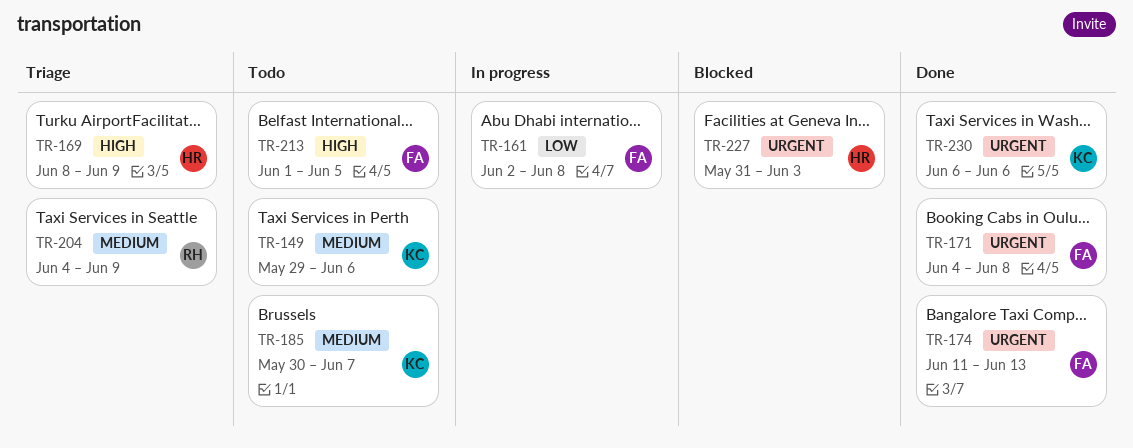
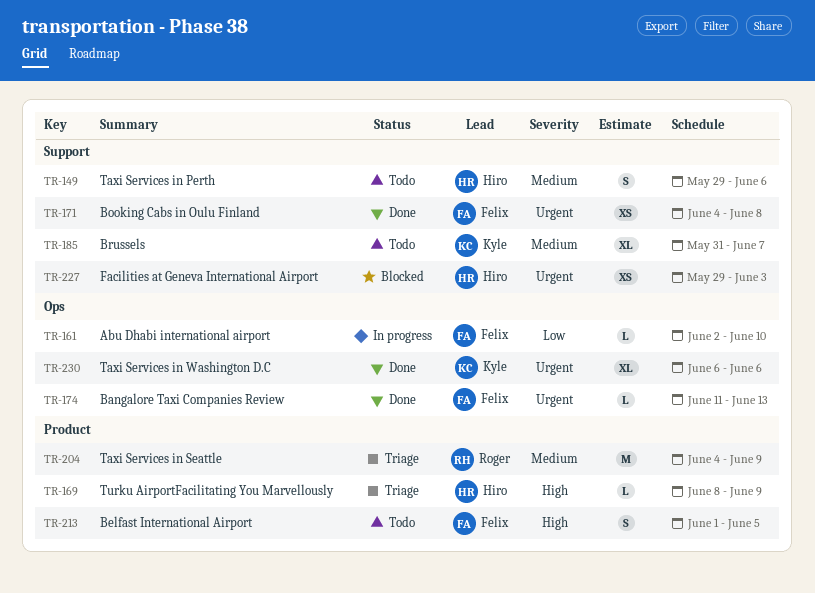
TR-149, owner: Kyle -> Hiro
TR-161, due: Jun 8 -> Jun 10
TR-185, start: May 30 -> May 31
TR-227, start: May 31 -> May 29

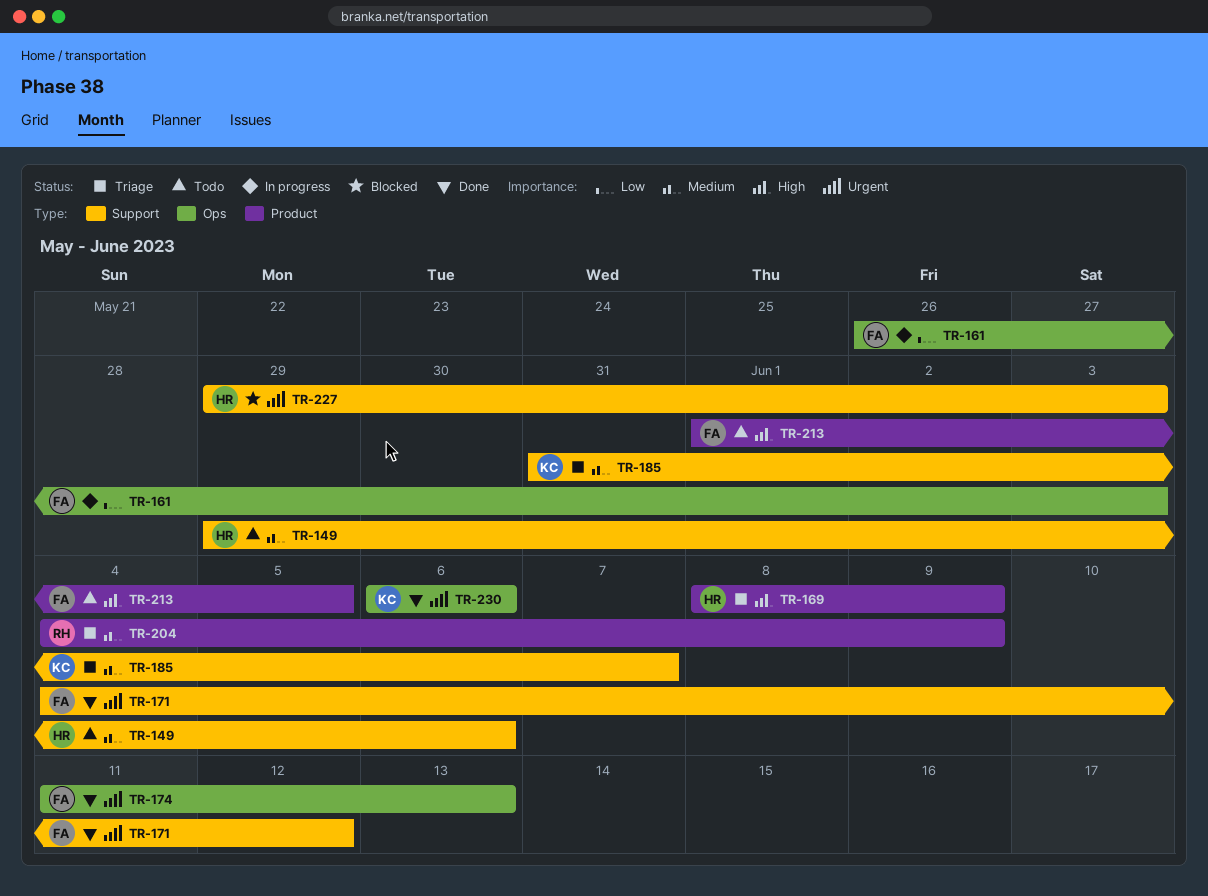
TR-161, start: Jun 2 -> May 26
TR-161, due: Jun 10 -> Jun 3
TR-171, due: Jun 8 -> Jun 12
TR-185, status: Todo -> Triage

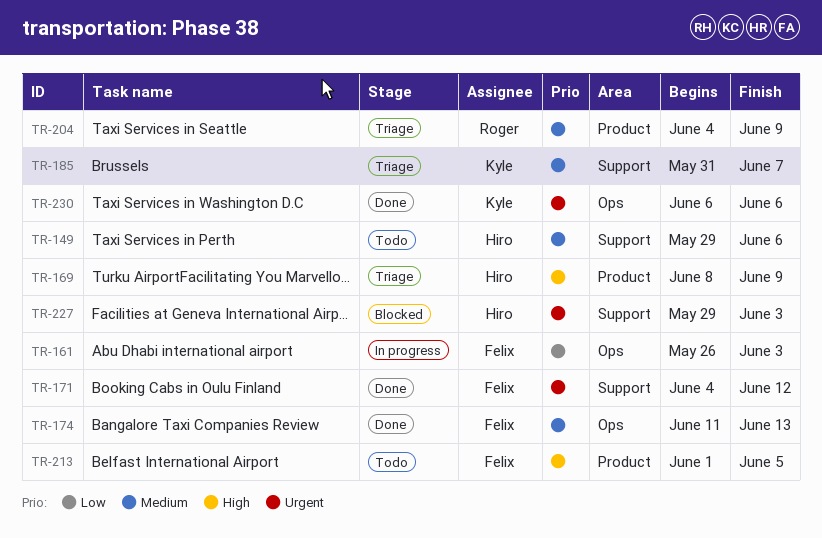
TR-174, priority: Urgent -> Medium

